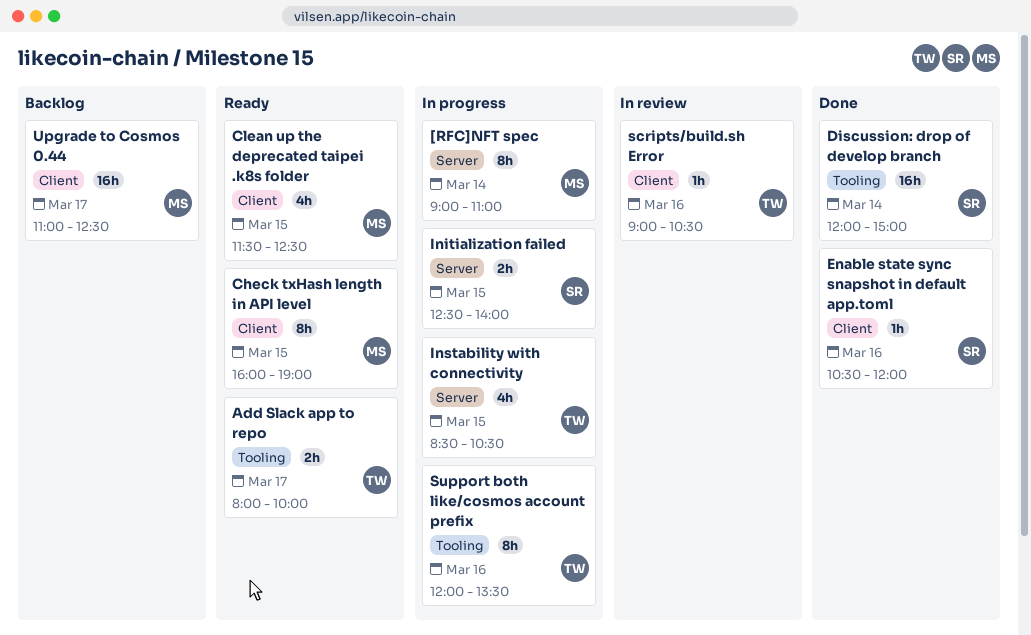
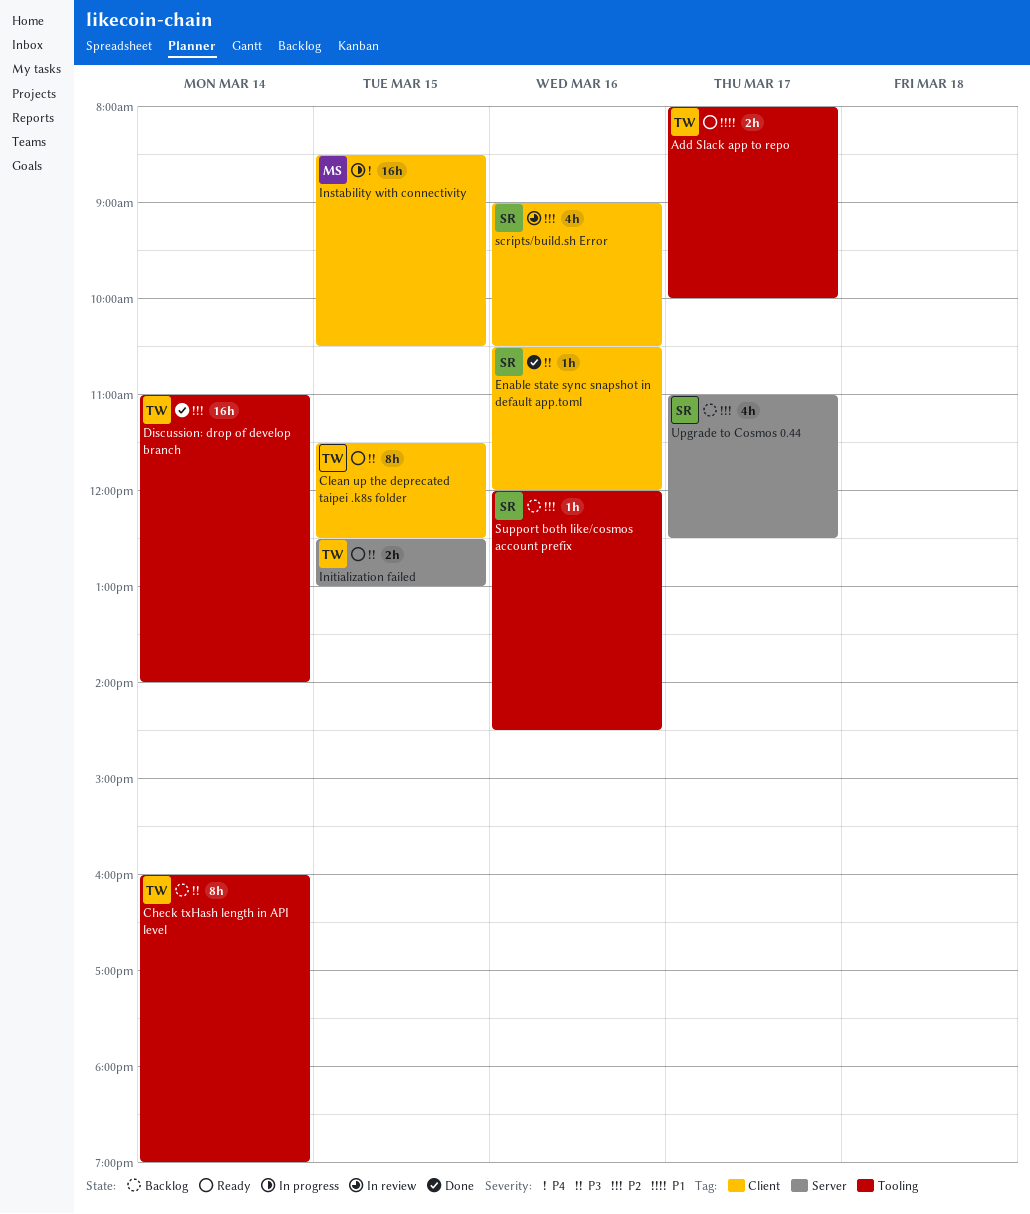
[RFC]NFT spec: present -> none
Check txHash length in API level, status: Ready -> Backlog
Check txHash length in API level, owner: MS -> TW
Check txHash length in API level, label: Client -> Tooling
Check txHash length in API level, day: Mar 15 -> Mar 14
Clean up the deprecated taipei .k8s folder, owner: MS -> TW
Clean up the deprecated taipei .k8s folder, estimate: 4h -> 8h
Discussion: drop of develop branch, owner: SR -> TW
Discussion: drop of develop branch, begins: 12:00 -> 11:00
Discussion: drop of develop branch, ends: 15:00 -> 14:00
Initialization failed, status: In progress -> Ready
Initialization failed, owner: SR -> TW
Initialization failed, ends: 14:00 -> 13:00
Instability with connectivity, owner: TW -> MS
Instability with connectivity, label: Server -> Client
Instability with connectivity, estimate: 4h -> 16h
scripts/build.sh Error, owner: TW -> SR
scripts/build.sh Error, estimate: 1h -> 4h
Support both like/cosmos account prefix, status: In progress -> Backlog
Support both like/cosmos account prefix, owner: TW -> SR
Support both like/cosmos account prefix, estimate: 8h -> 1h
Support both like/cosmos account prefix, ends: 13:30 -> 14:30
Upgrade to Cosmos 0.44, owner: MS -> SR
Upgrade to Cosmos 0.44, label: Client -> Server
Upgrade to Cosmos 0.44, estimate: 16h -> 4h

